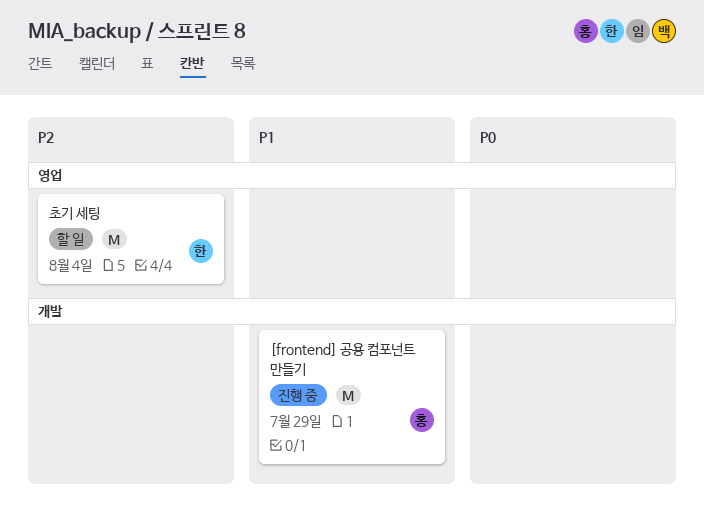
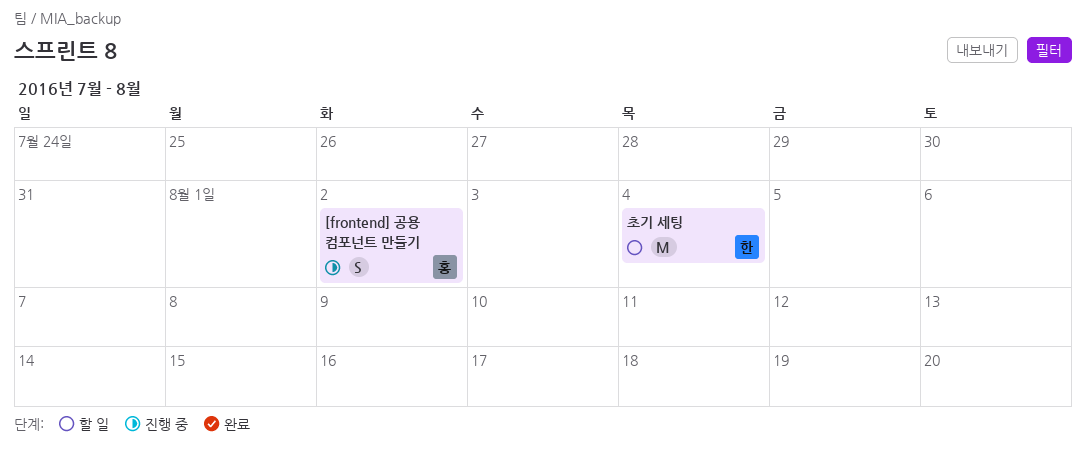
[frontend] 공용 컴포넌트 만들기, estimate: M -> S
[frontend] 공용 컴포넌트 만들기, due: Jul 29 -> Aug 2

